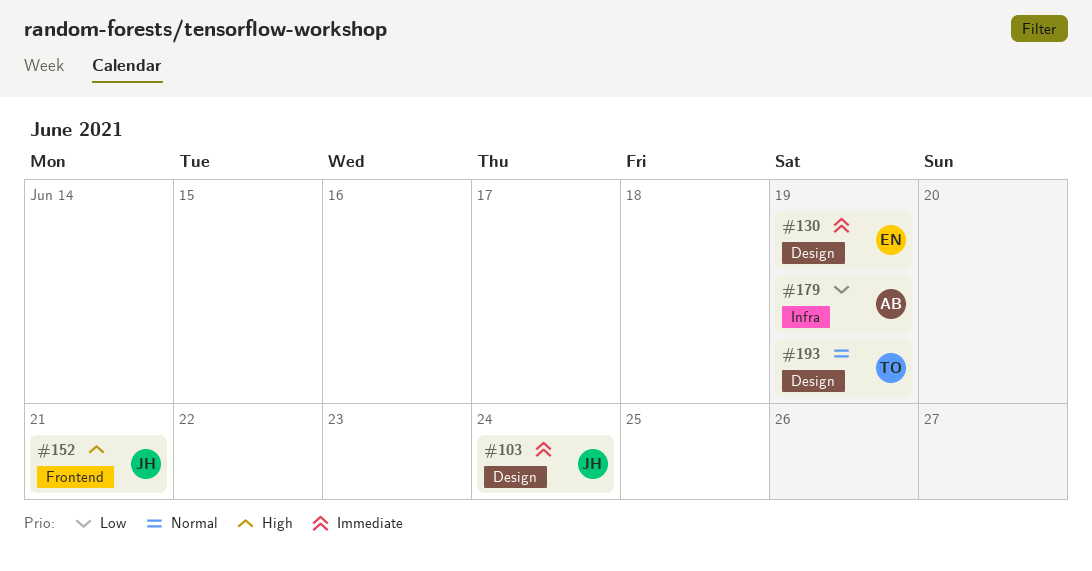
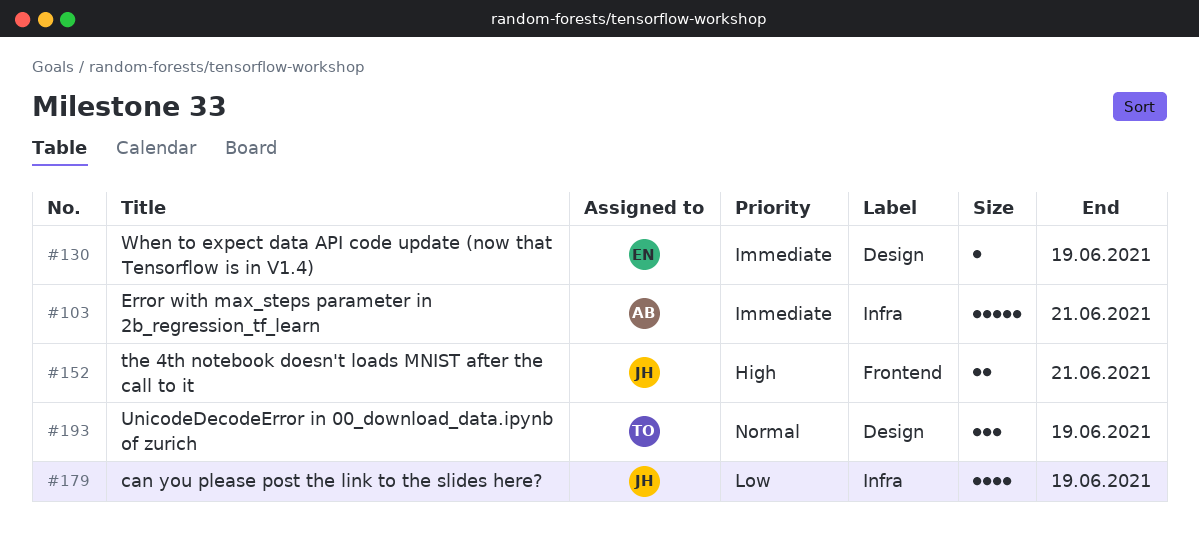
#103, owner: JH -> AB
#103, label: Design -> Infra
#103, due: Jun 24 -> Jun 21
#179, owner: AB -> JH

